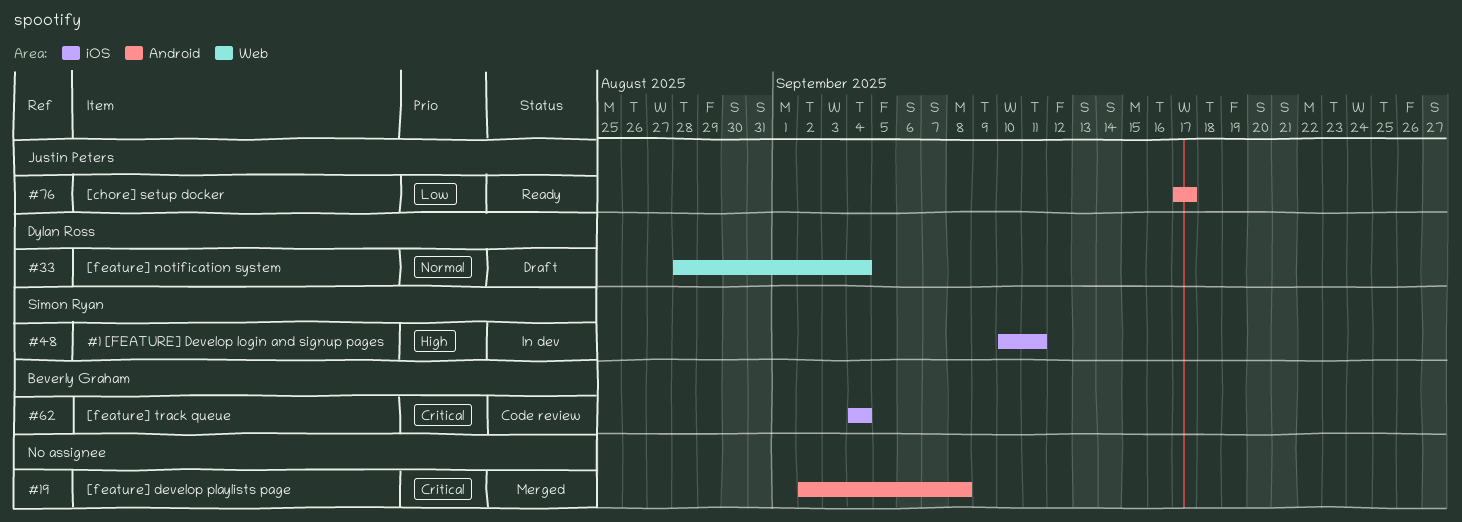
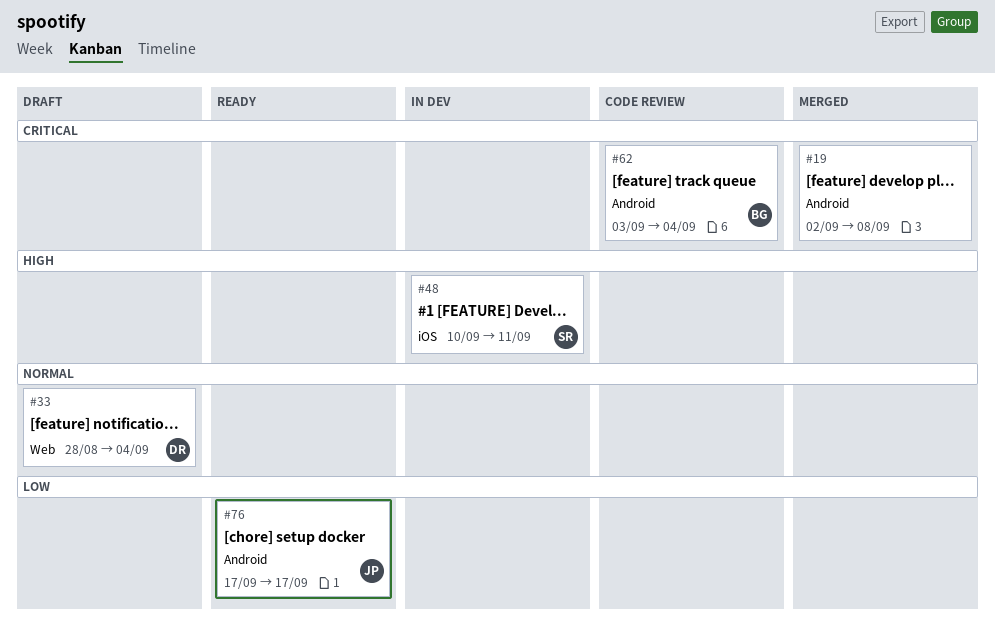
#62, label: iOS -> Android
#62, start: Sep 4 -> Sep 3

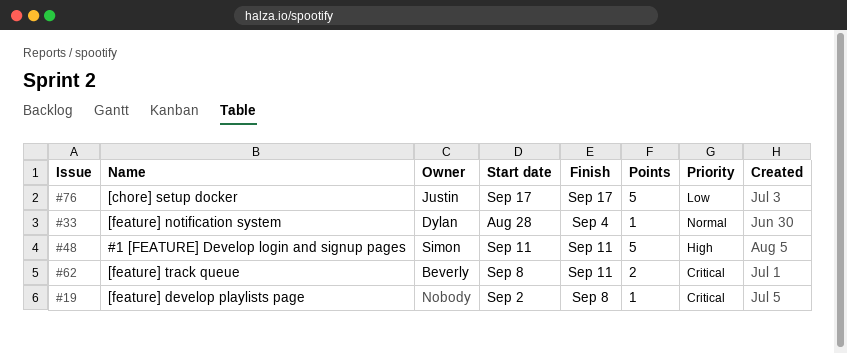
#48, start: Sep 10 -> Sep 11
#62, start: Sep 3 -> Sep 8
#62, due: Sep 4 -> Sep 11

